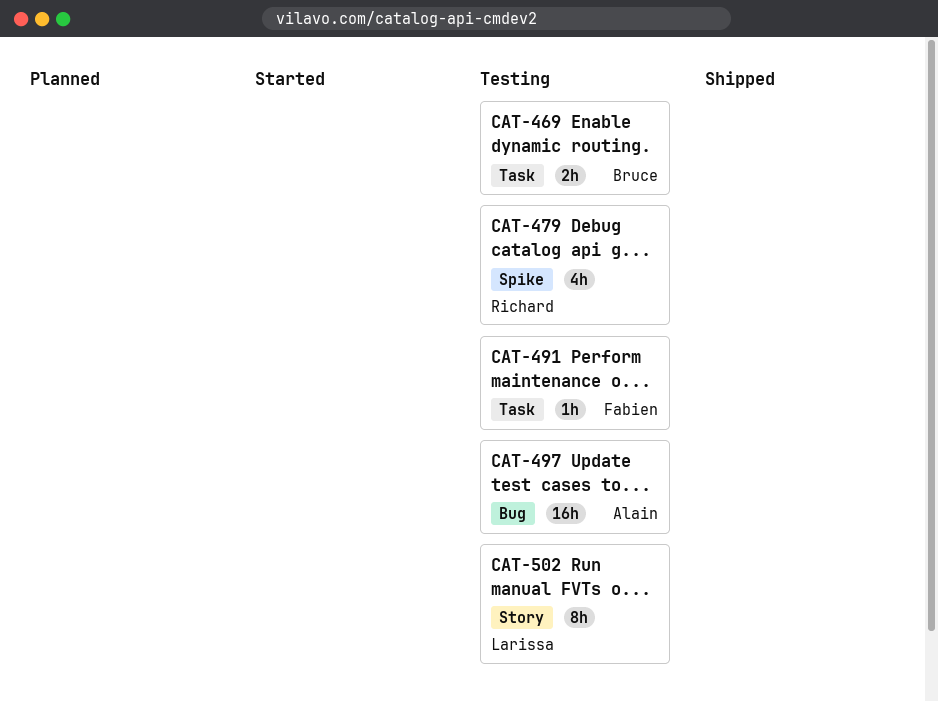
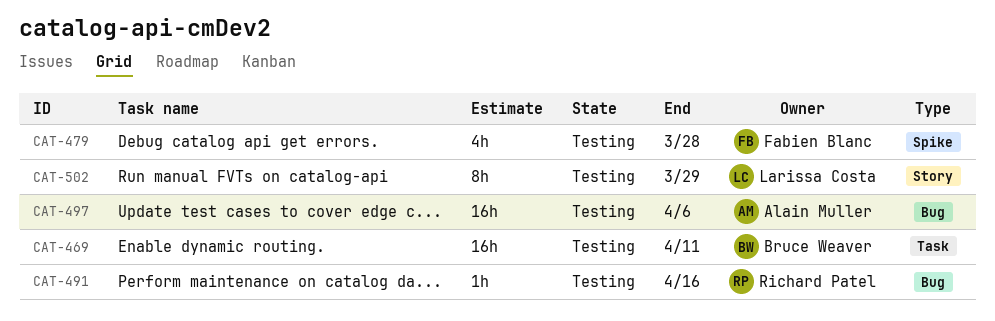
CAT-469, estimate: 2h -> 16h
CAT-479, owner: Richard Patel -> Fabien Blanc
CAT-491, owner: Fabien Blanc -> Richard Patel
CAT-491, label: Task -> Bug

